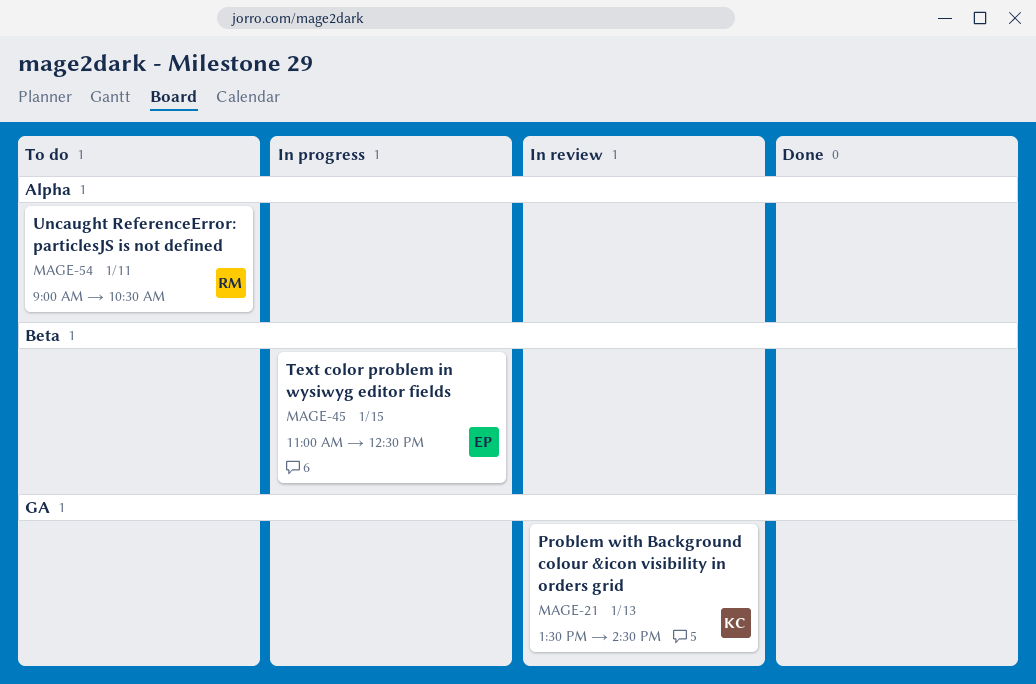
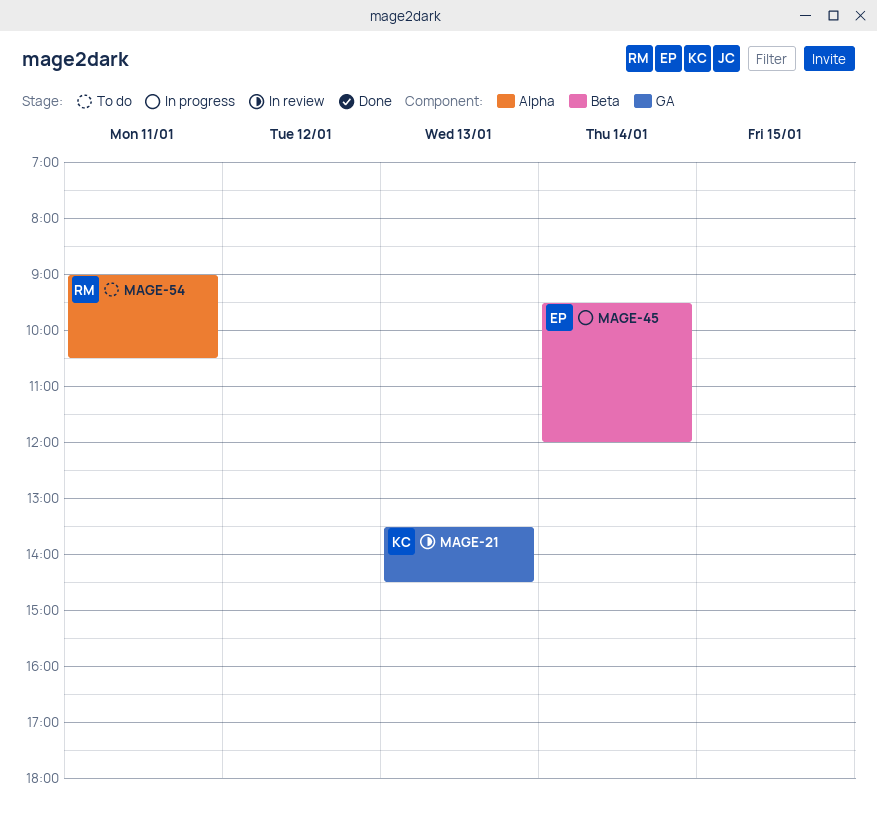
MAGE-45, day: Jan 15 -> Jan 14
MAGE-45, begins: 11:00 -> 09:30
MAGE-45, ends: 12:30 -> 12:00

